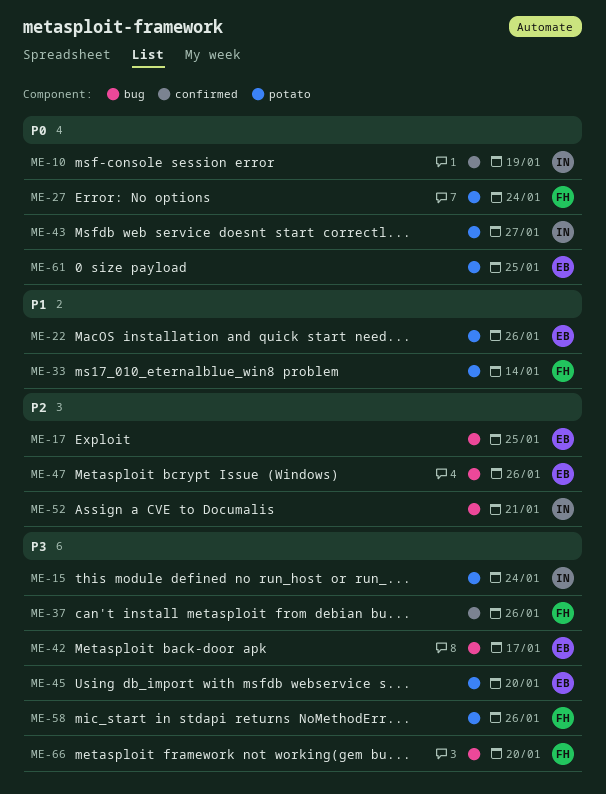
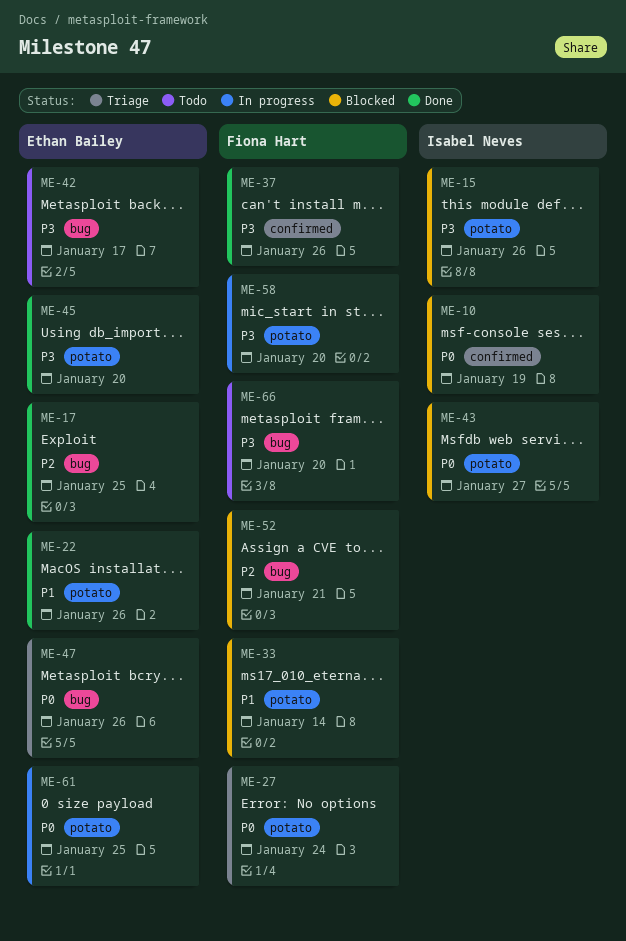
ME-15, due: Jan 24 -> Jan 26
ME-47, priority: P2 -> P0
ME-52, owner: Isabel Neves -> Fiona Hart
ME-58, due: Jan 26 -> Jan 20

